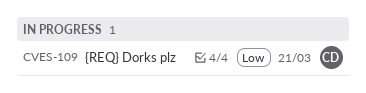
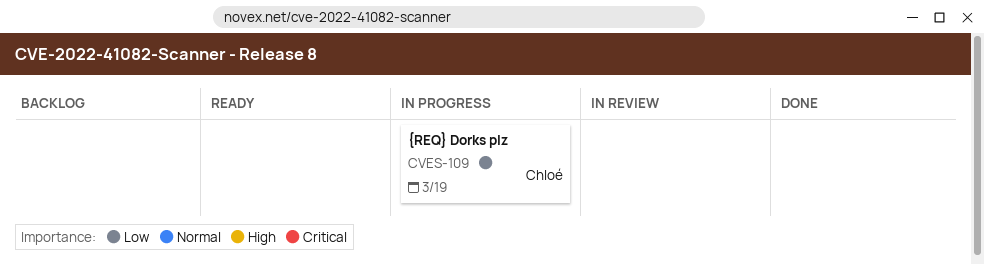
CVES-109, due: Mar 21 -> Mar 19

